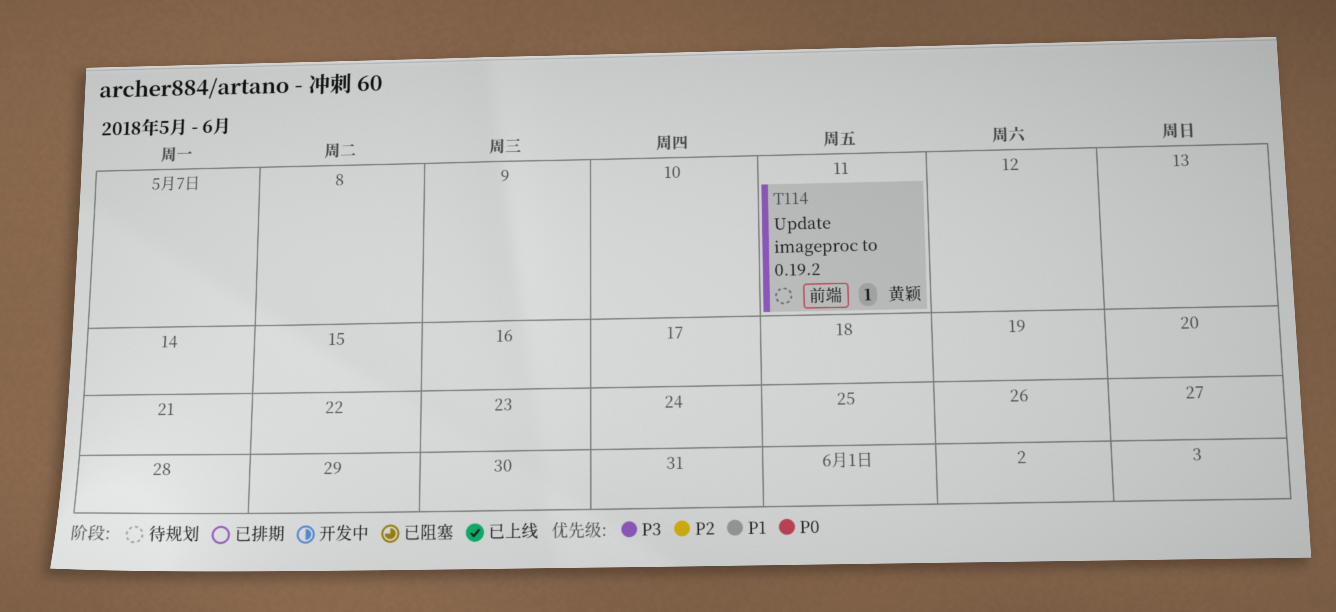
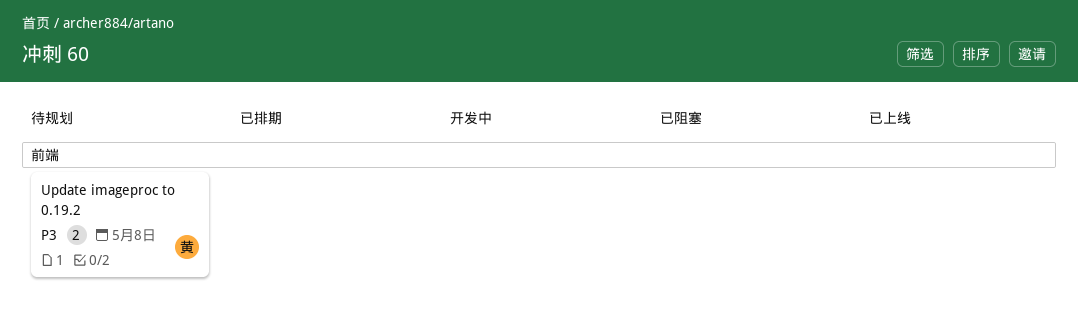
Update imageproc to 0.19.2, estimate: 1 -> 2
Update imageproc to 0.19.2, due: May 11 -> May 8

